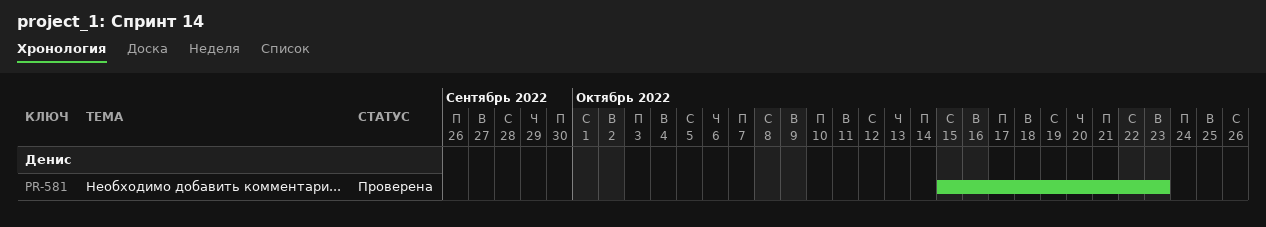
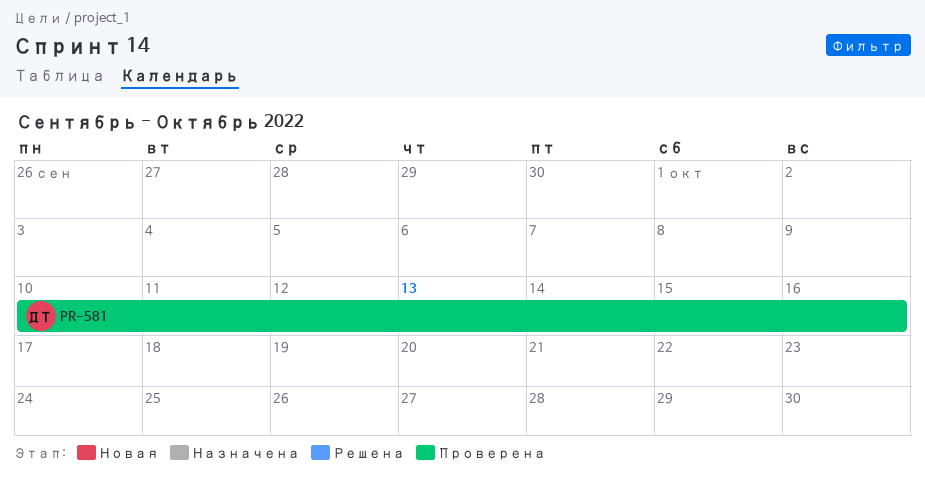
PR-581, start: Oct 15 -> Oct 10
PR-581, due: Oct 23 -> Oct 16

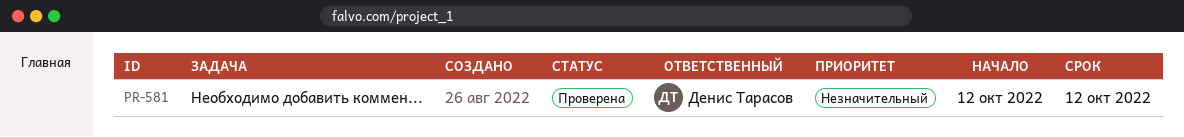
PR-581, start: Oct 10 -> Oct 12
PR-581, due: Oct 16 -> Oct 12

